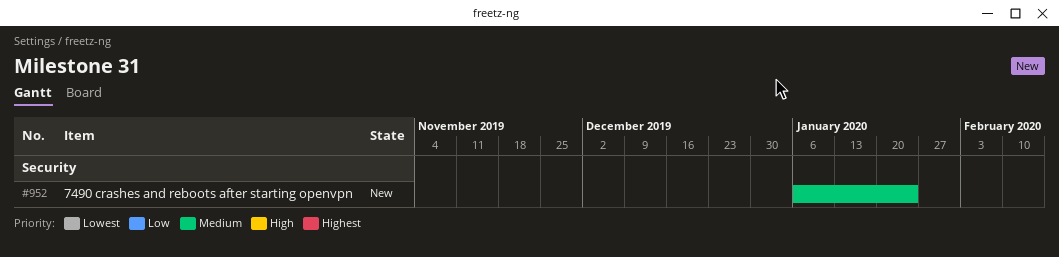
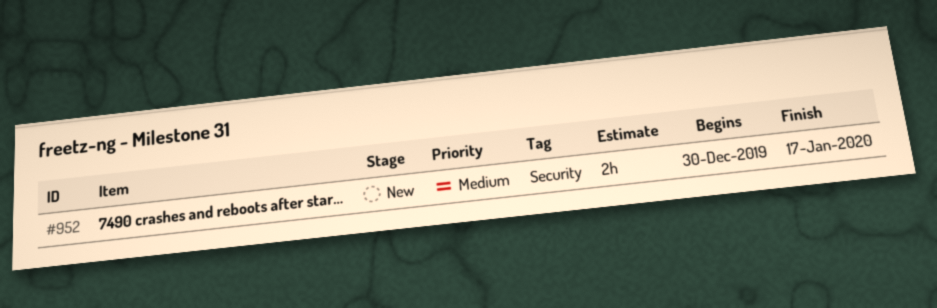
#952, start: Jan 6 -> Dec 30
#952, due: Jan 24 -> Jan 17

